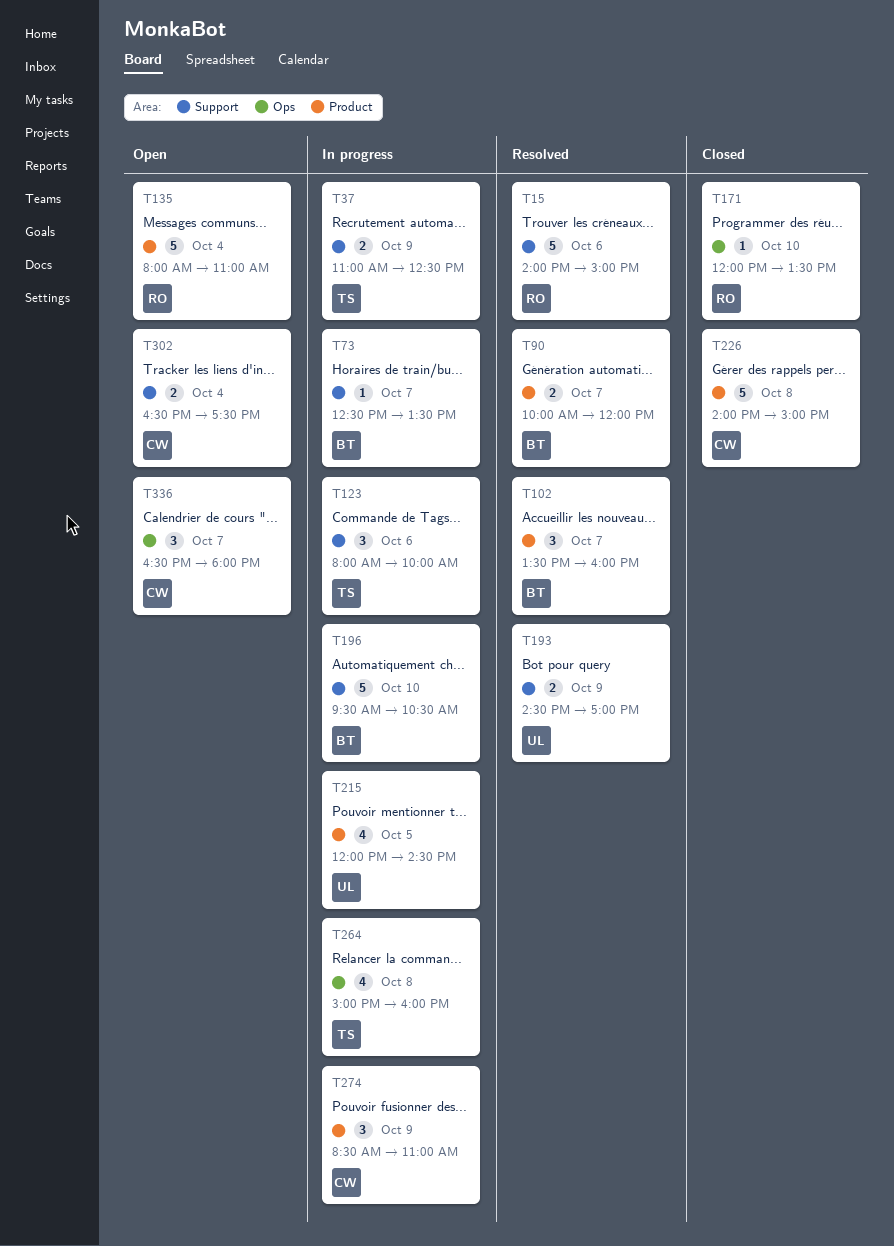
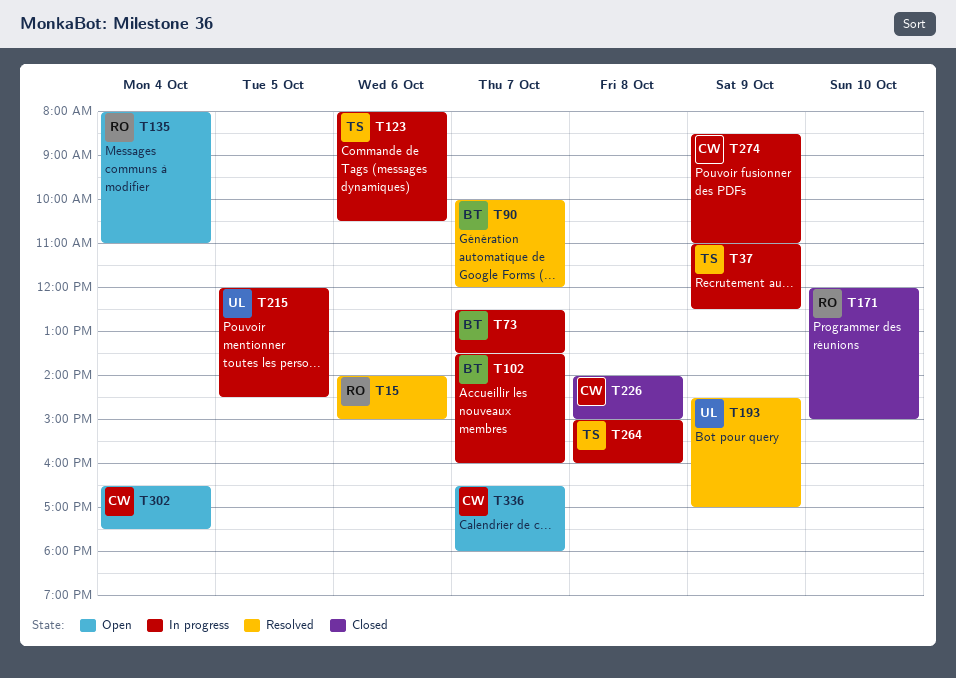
T102, status: Resolved -> In progress
T123, ends: 10:00 -> 10:30
T171, ends: 13:30 -> 15:00
T196: present -> none

